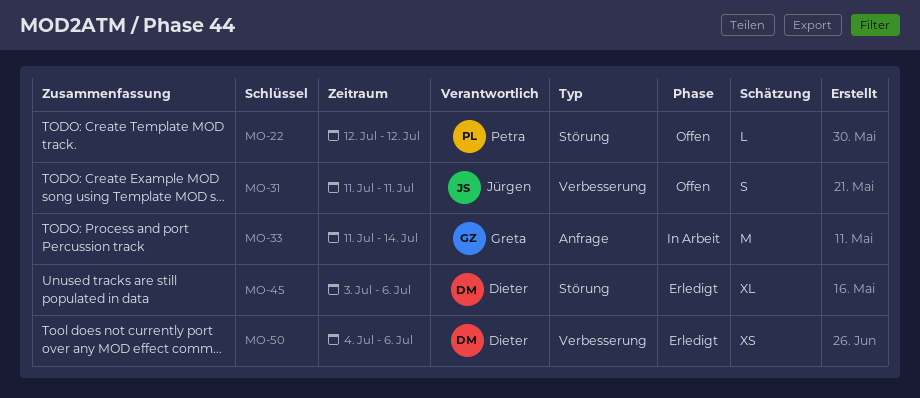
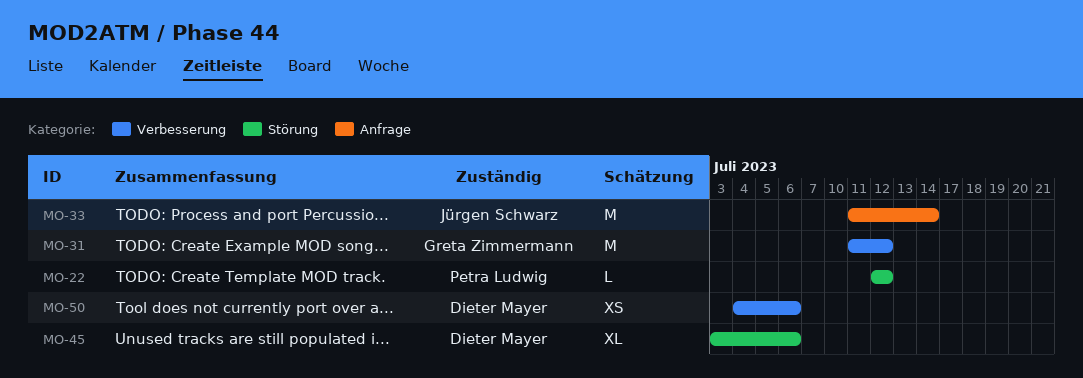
MO-31, owner: Jürgen Schwarz -> Greta Zimmermann
MO-31, estimate: S -> M
MO-31, due: Jul 11 -> Jul 12
MO-33, owner: Greta Zimmermann -> Jürgen Schwarz

